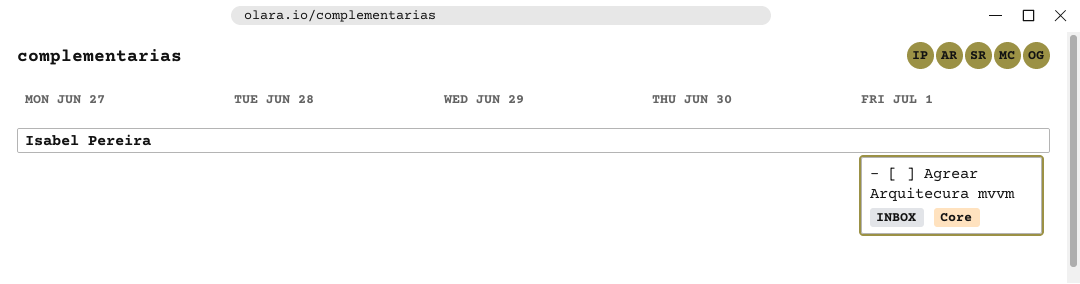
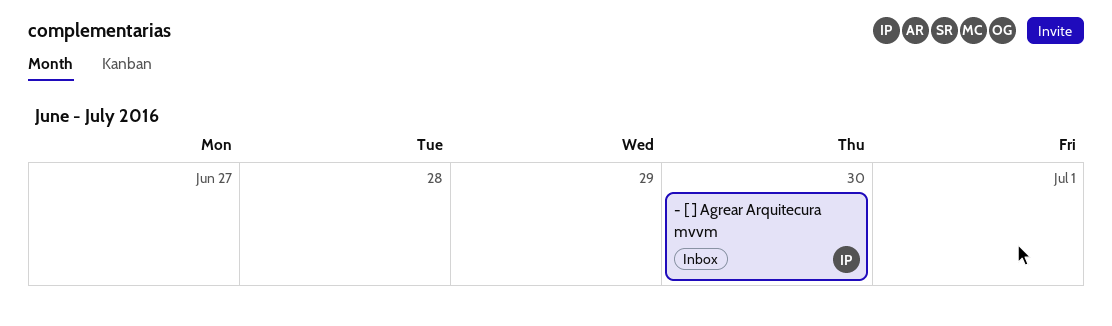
- [ ] Agrear Arquitecura mvvm, due: Jul 1 -> Jun 30

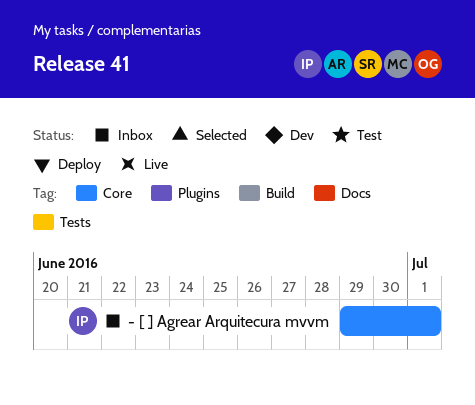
- [ ] Agrear Arquitecura mvvm, due: Jun 30 -> Jul 1

